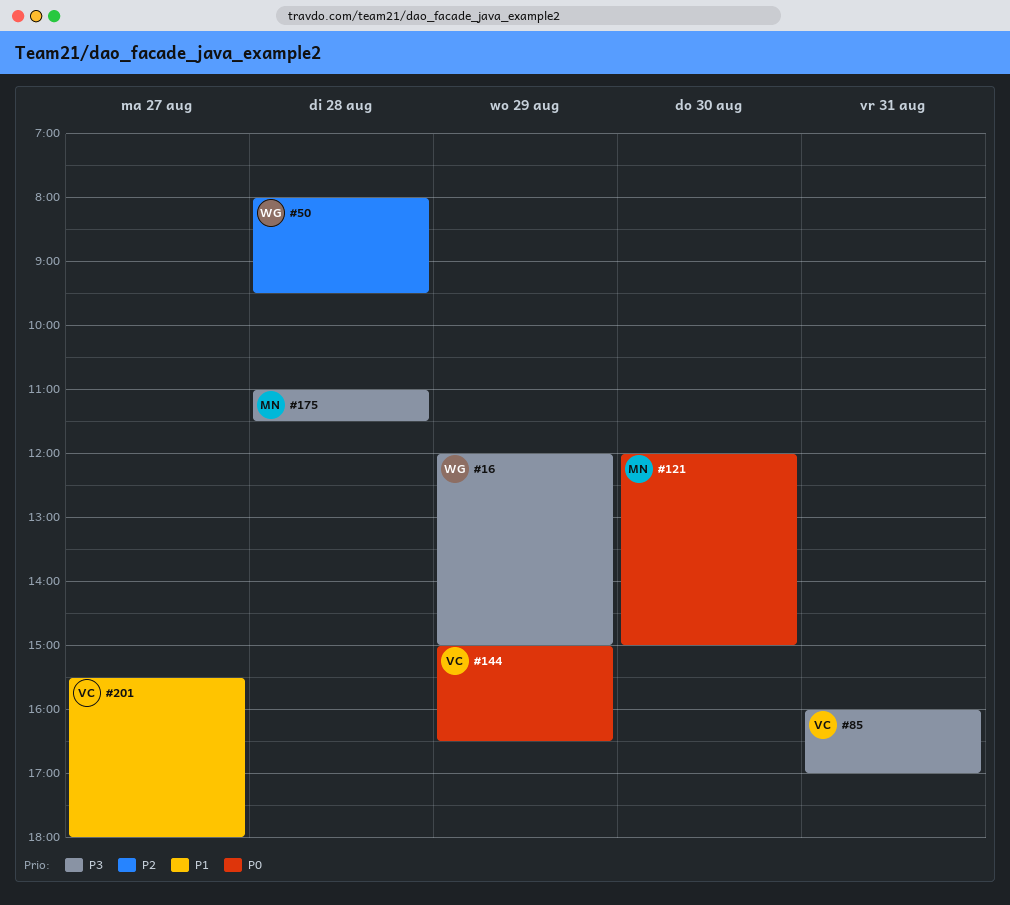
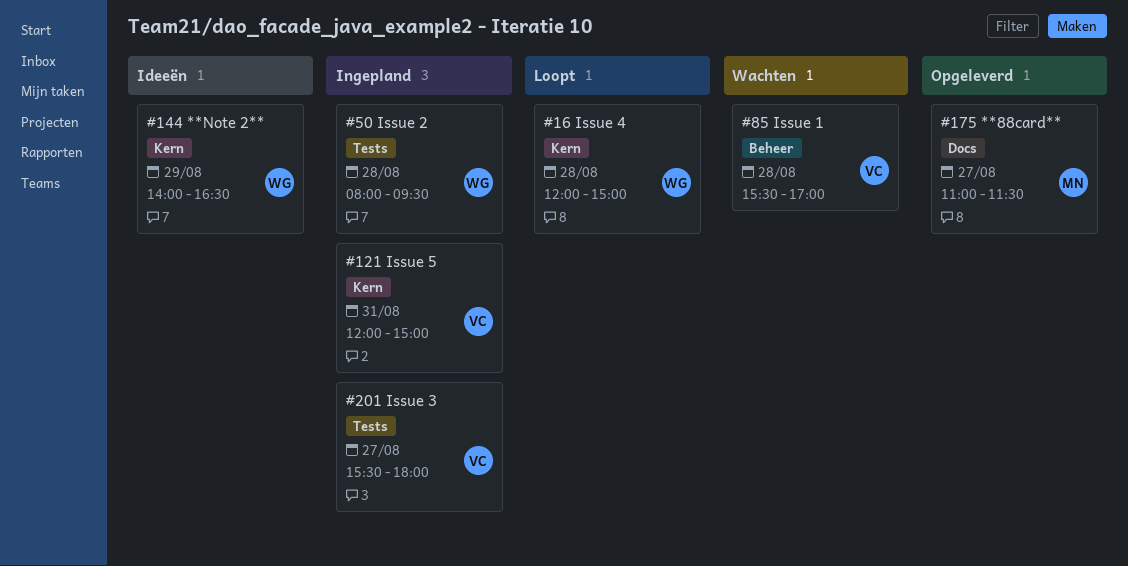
#16, day: Aug 29 -> Aug 28
#85, day: Aug 31 -> Aug 28
#85, begins: 16:00 -> 15:30
#121, owner: MN -> VC
#121, day: Aug 30 -> Aug 31
#144, owner: VC -> WG
#144, begins: 15:00 -> 14:00
#175, day: Aug 28 -> Aug 27

